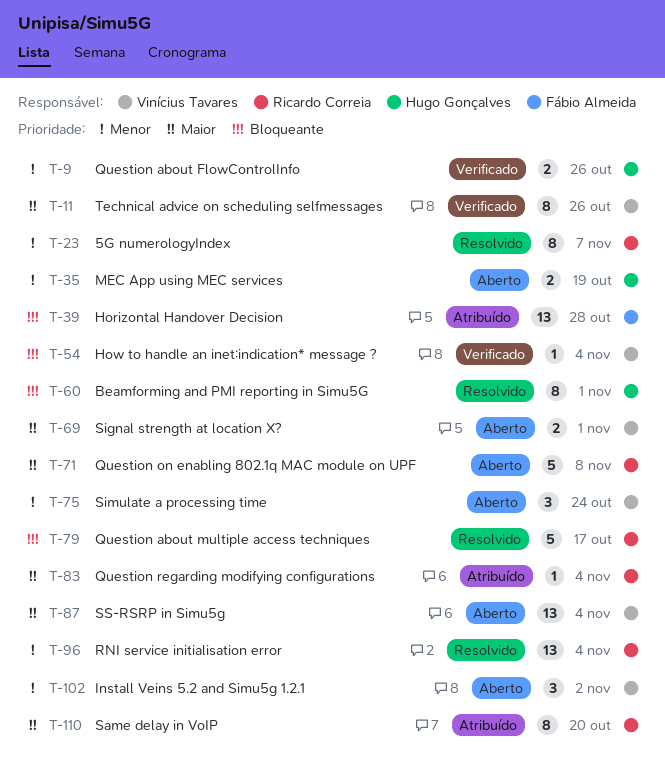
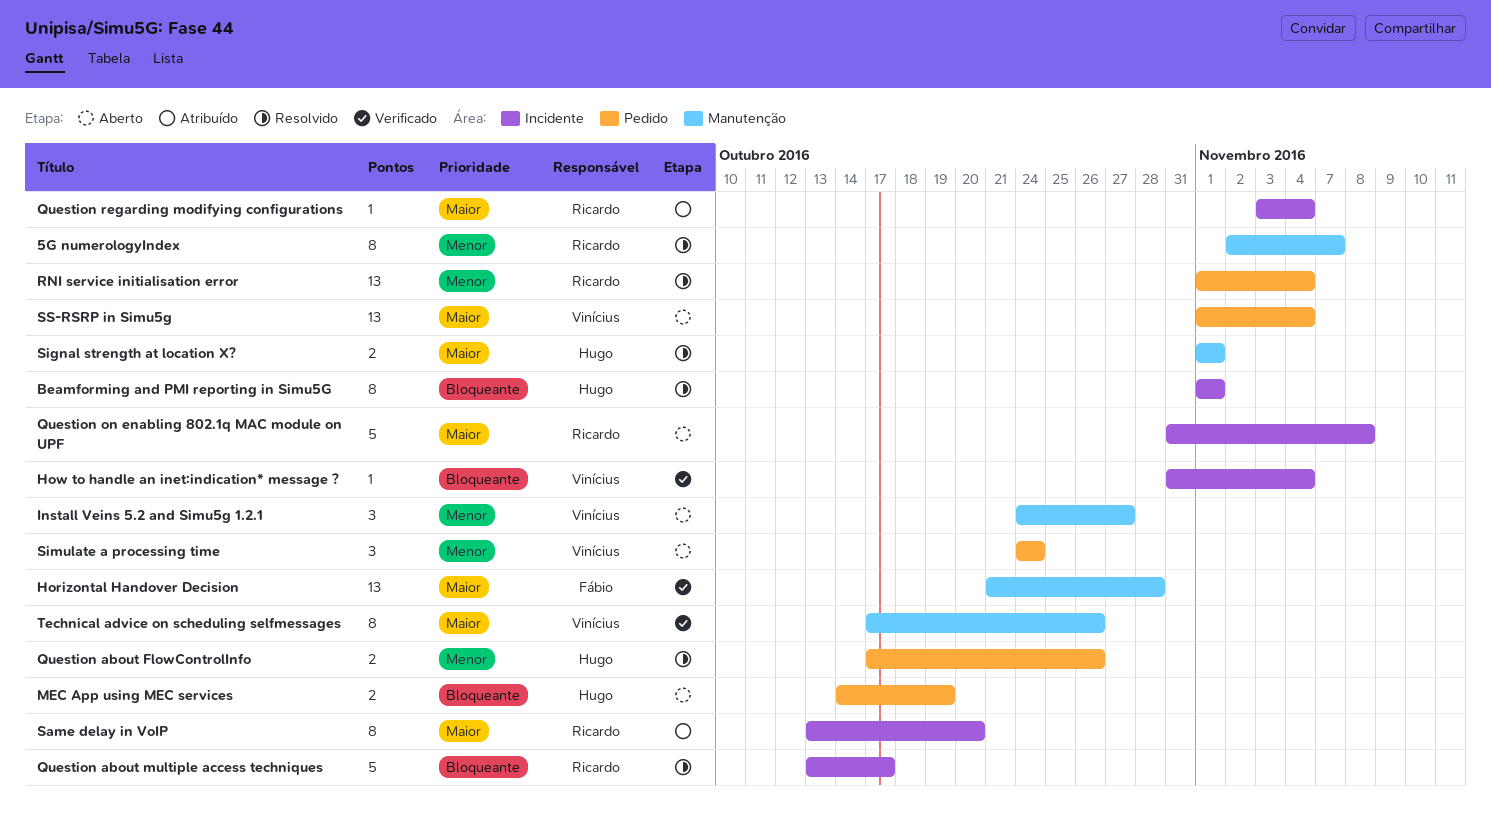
Horizontal Handover Decision, status: Atribuído -> Verificado
Horizontal Handover Decision, priority: Bloqueante -> Maior
Install Veins 5.2 and Simu5g 1.2.1, due: Nov 2 -> Oct 27
MEC App using MEC services, priority: Menor -> Bloqueante
Question about FlowControlInfo, status: Verificado -> Resolvido
Signal strength at location X?, status: Aberto -> Resolvido
Signal strength at location X?, owner: Vinícius Tavares -> Hugo Gonçalves

